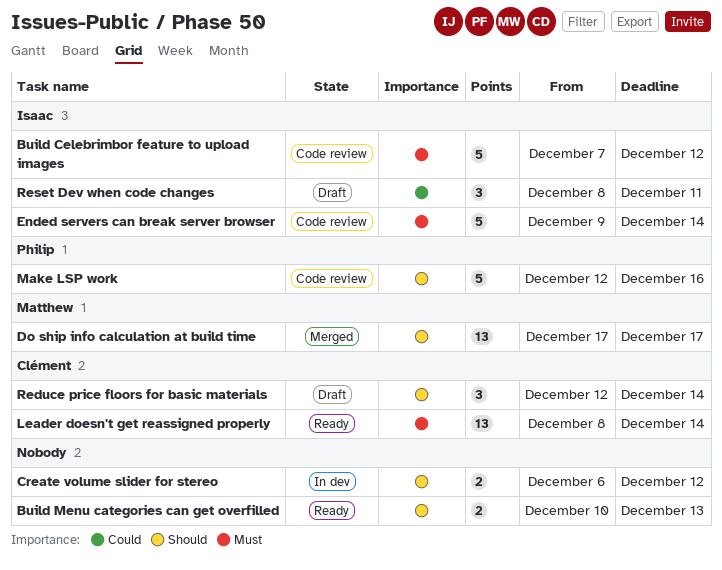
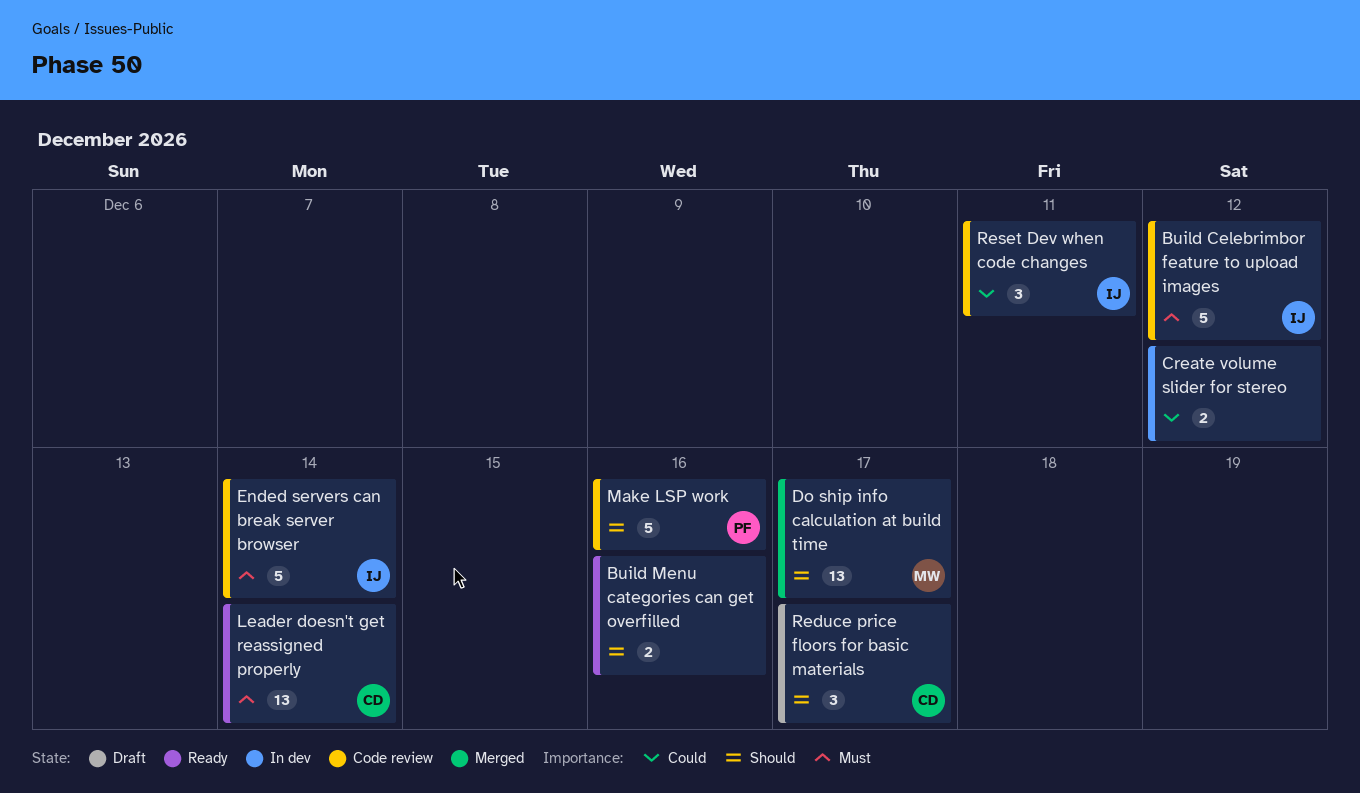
Build Menu categories can get overfilled, due: Dec 13 -> Dec 16
Create volume slider for stereo, priority: Should -> Could
Reduce price floors for basic materials, due: Dec 14 -> Dec 17
Reset Dev when code changes, status: Draft -> Code review

